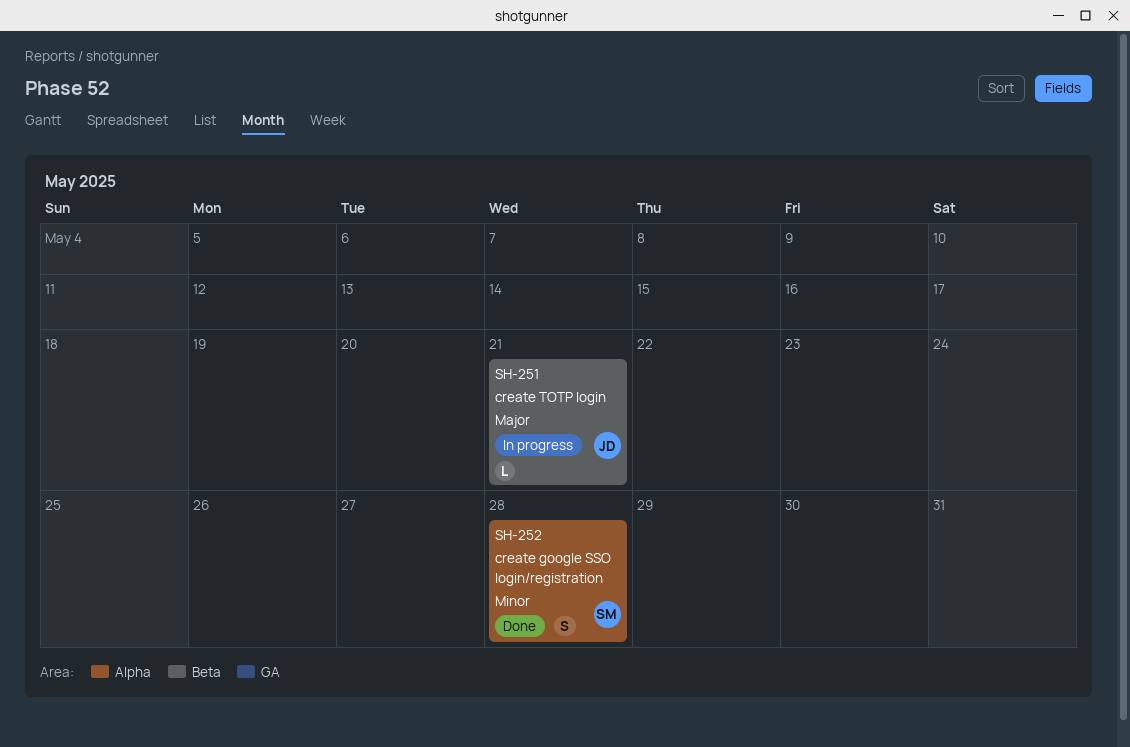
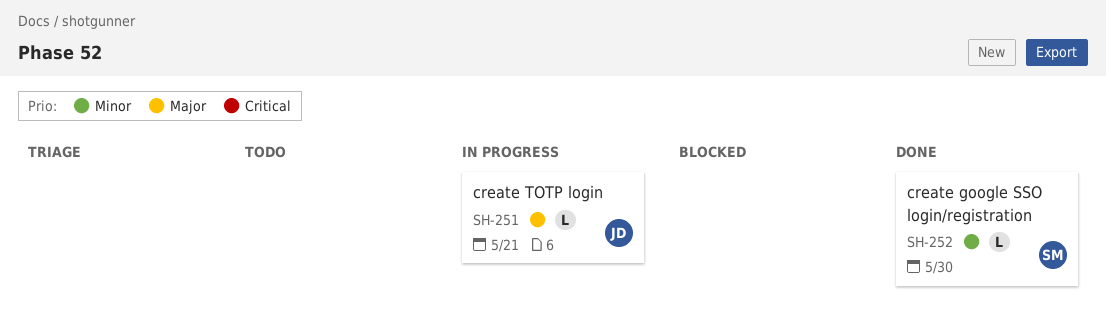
SH-252, estimate: S -> L
SH-252, due: May 28 -> May 30

